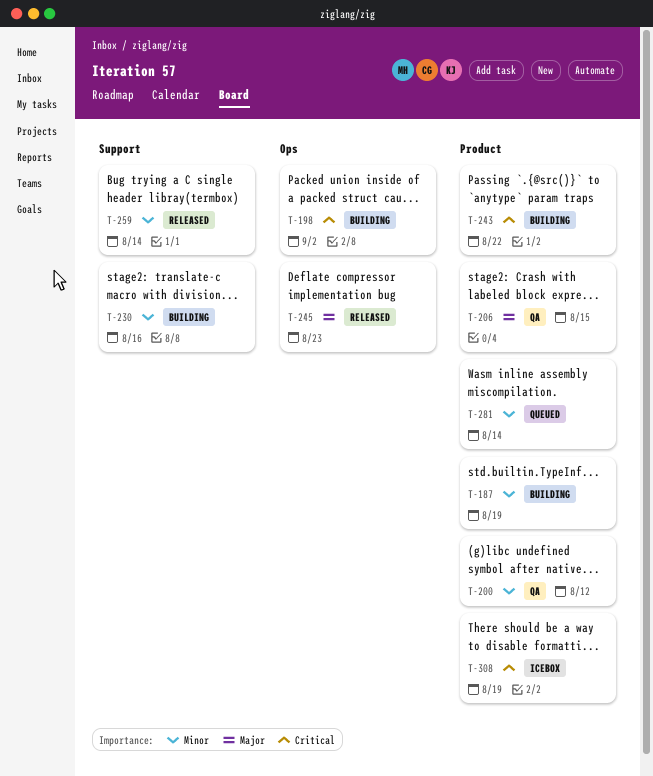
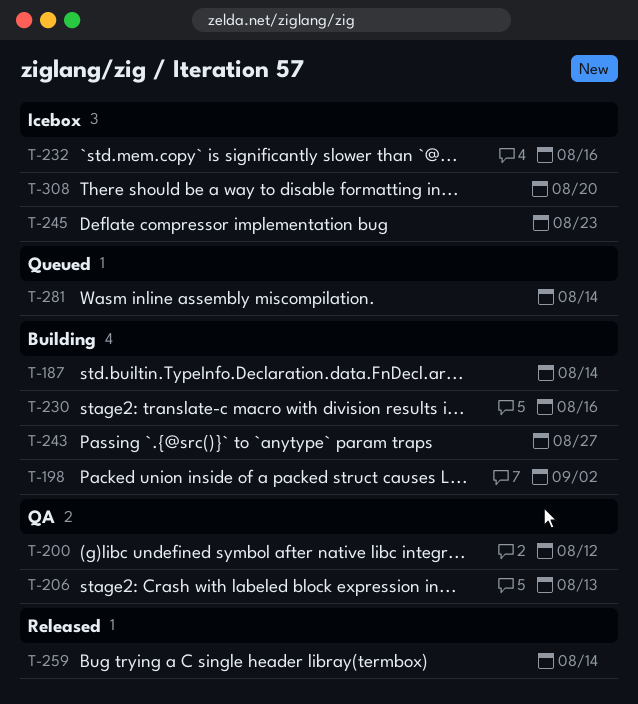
T-187, due: Aug 19 -> Aug 14
T-206, due: Aug 15 -> Aug 13
T-232: none -> present
T-243, due: Aug 22 -> Aug 27
T-245, status: Released -> Icebox
T-308, due: Aug 19 -> Aug 20

